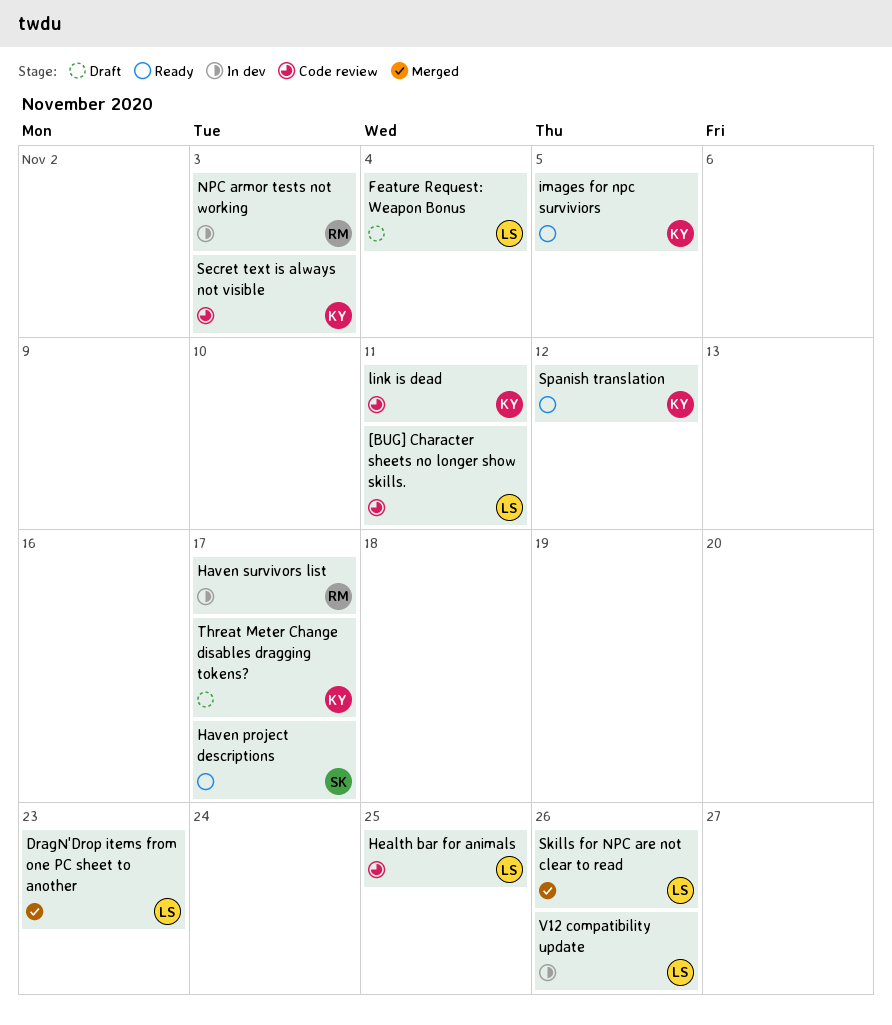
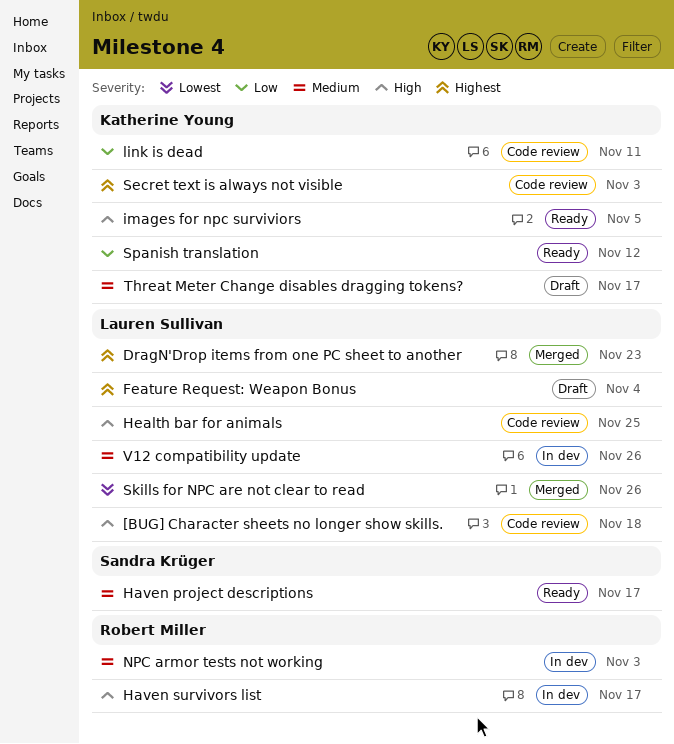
[BUG] Character sheets no longer show skills., due: Nov 11 -> Nov 18

